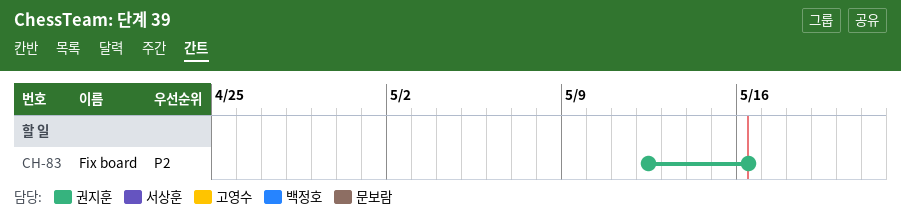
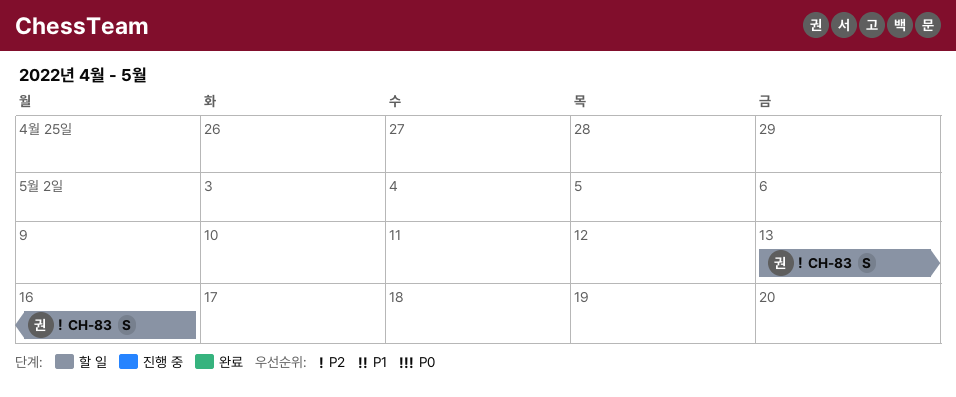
CH-83, start: May 12 -> May 13

